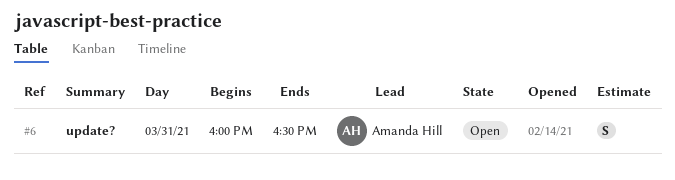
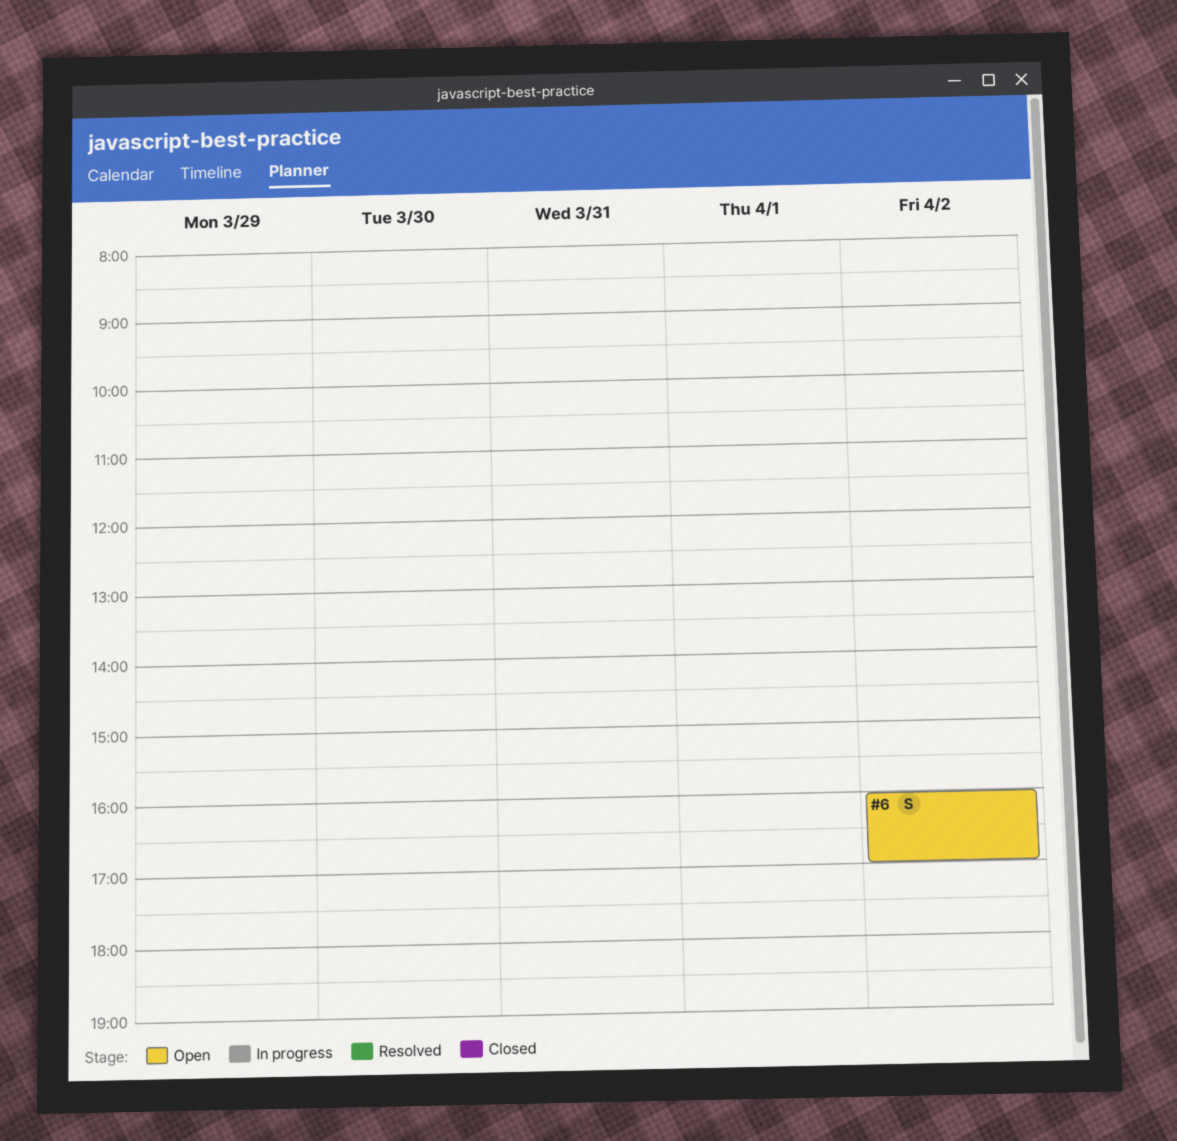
#6, day: Mar 31 -> Apr 2
#6, ends: 16:30 -> 17:00

